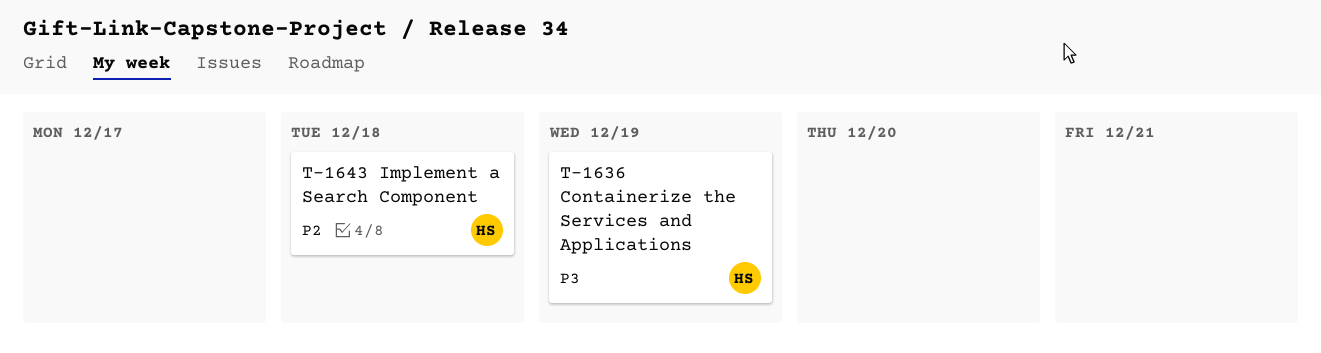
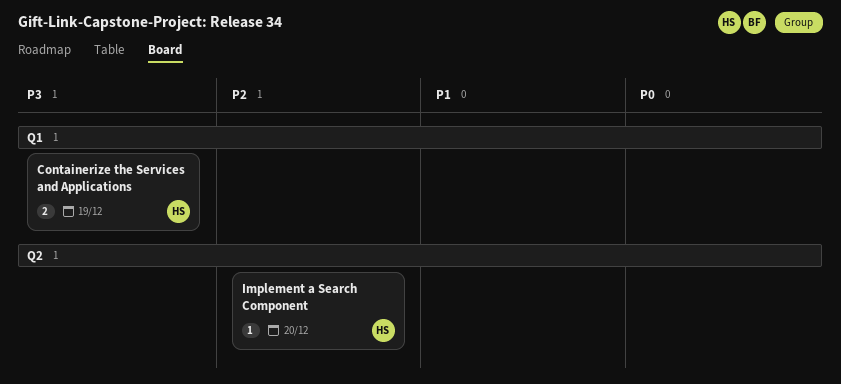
Implement a Search Component, due: Dec 18 -> Dec 20

